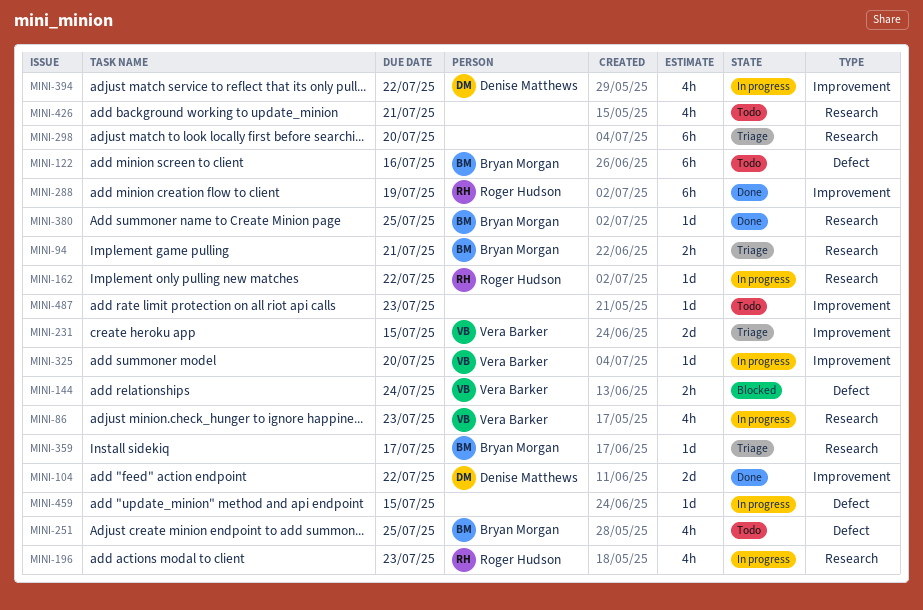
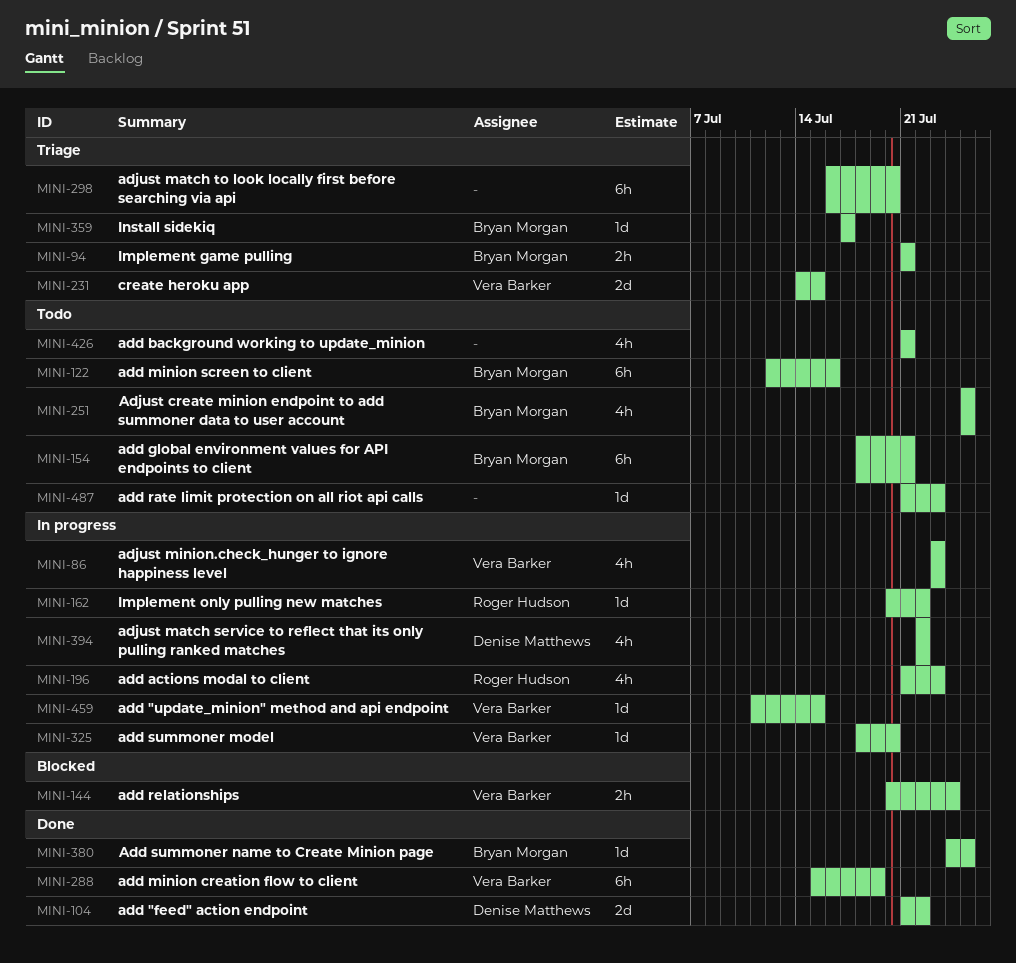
MINI-154: none -> present
MINI-288, owner: Roger Hudson -> Vera Barker
MINI-459, owner: none -> Vera Barker

